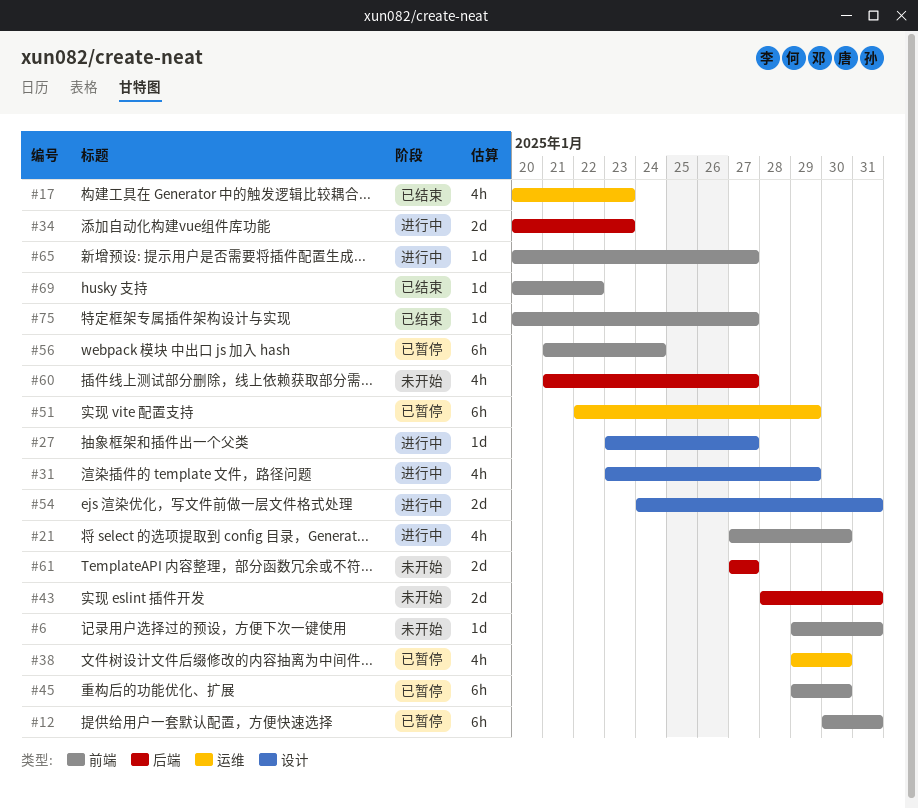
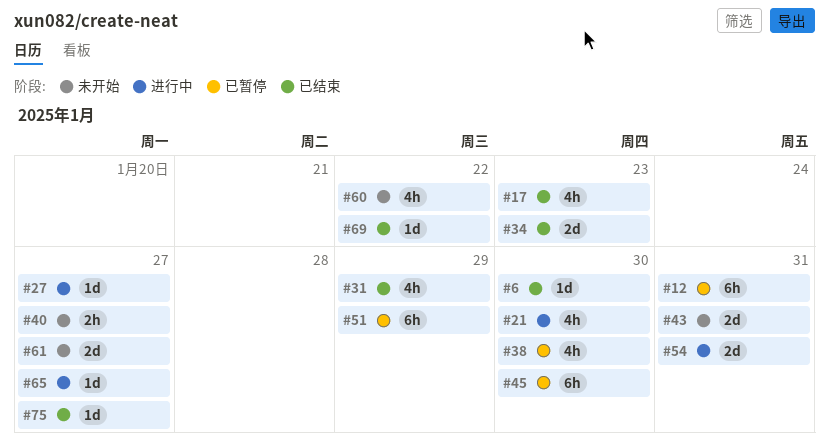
#6, status: 未开始 -> 已结束
#6, due: Jan 31 -> Jan 30
#31, status: 进行中 -> 已结束
#34, status: 进行中 -> 已结束
#40: none -> present
#56: present -> none
#60, due: Jan 27 -> Jan 22

